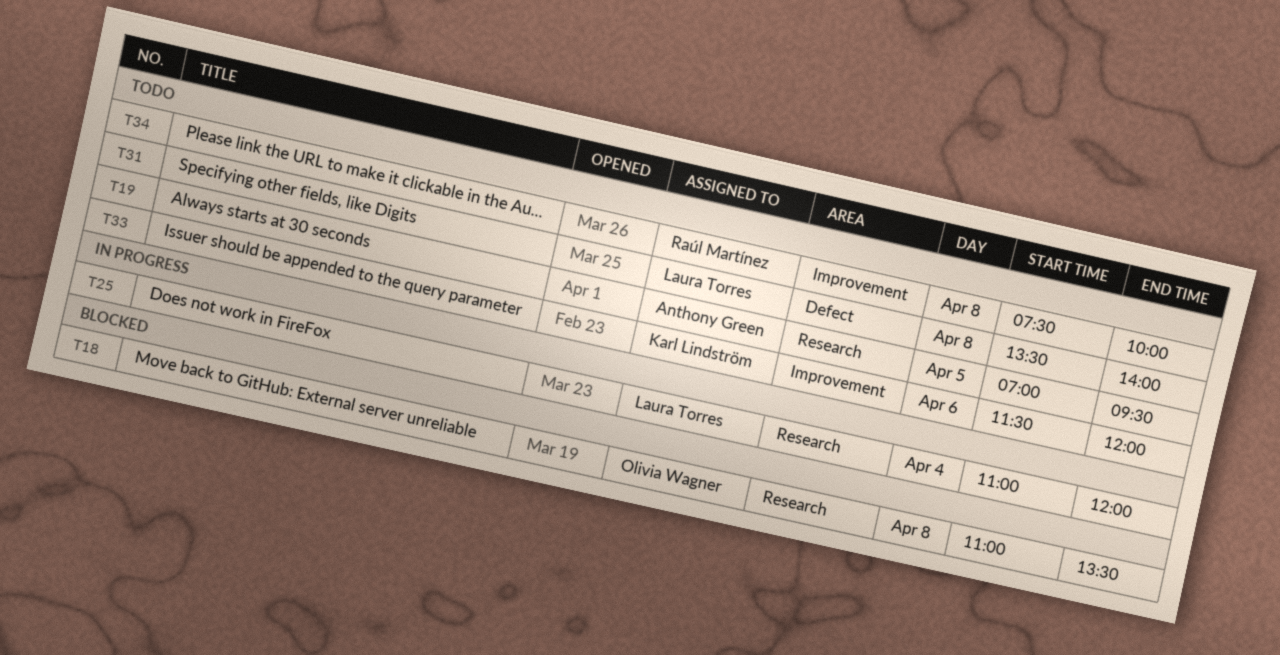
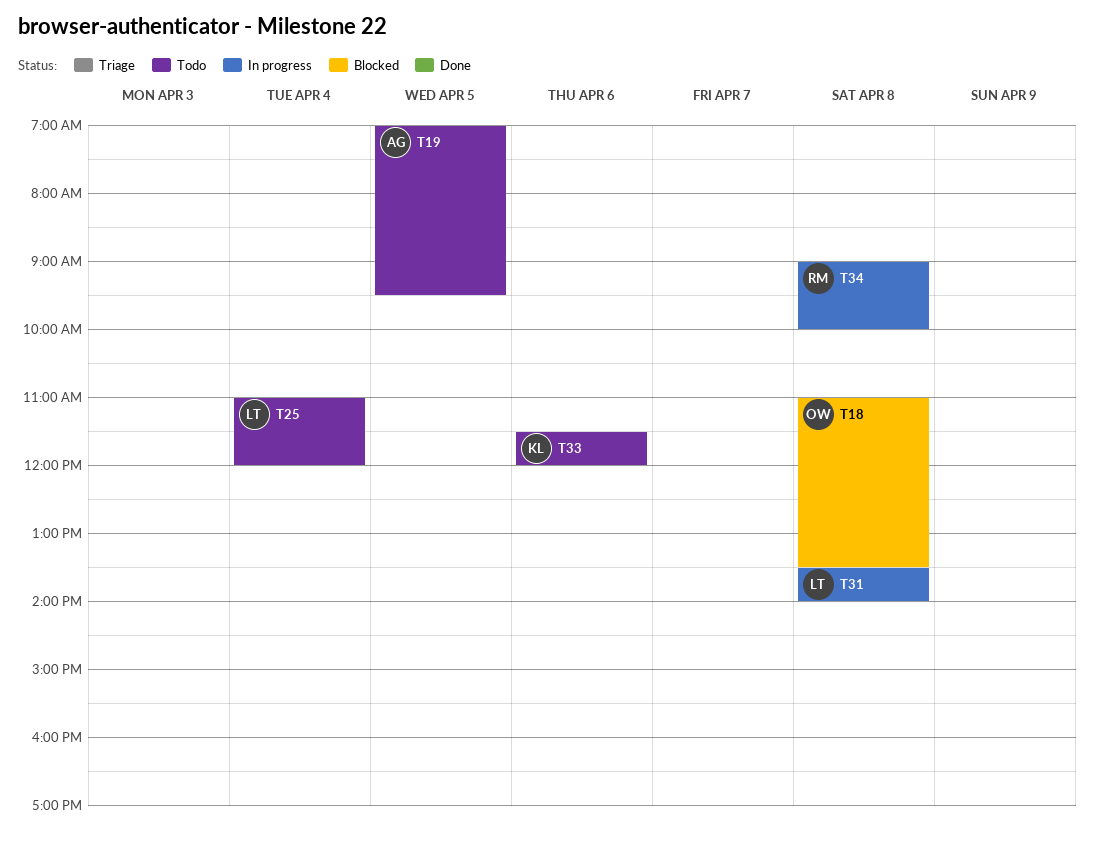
T25, status: In progress -> Todo
T31, status: Todo -> In progress
T34, status: Todo -> In progress
T34, begins: 07:30 -> 09:00

